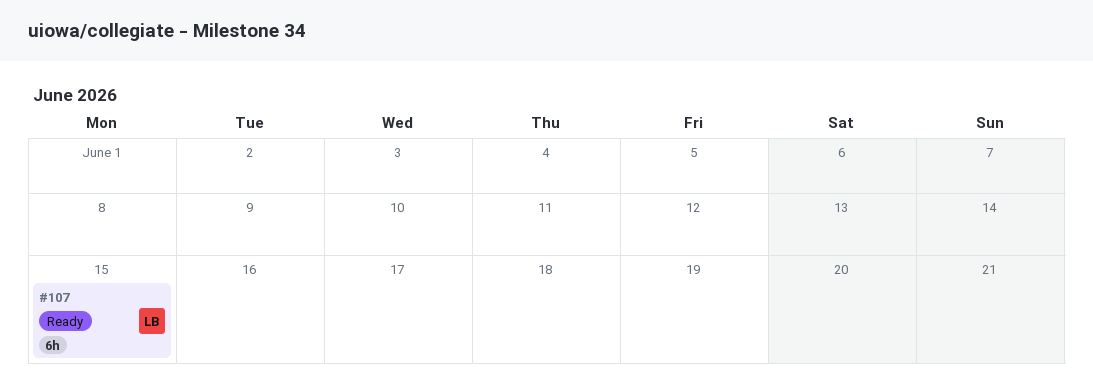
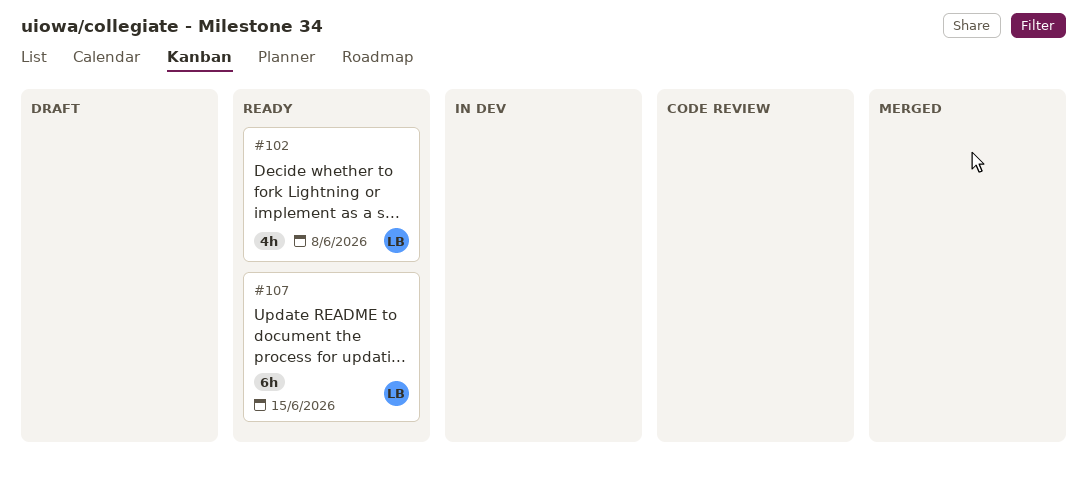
#102: none -> present

